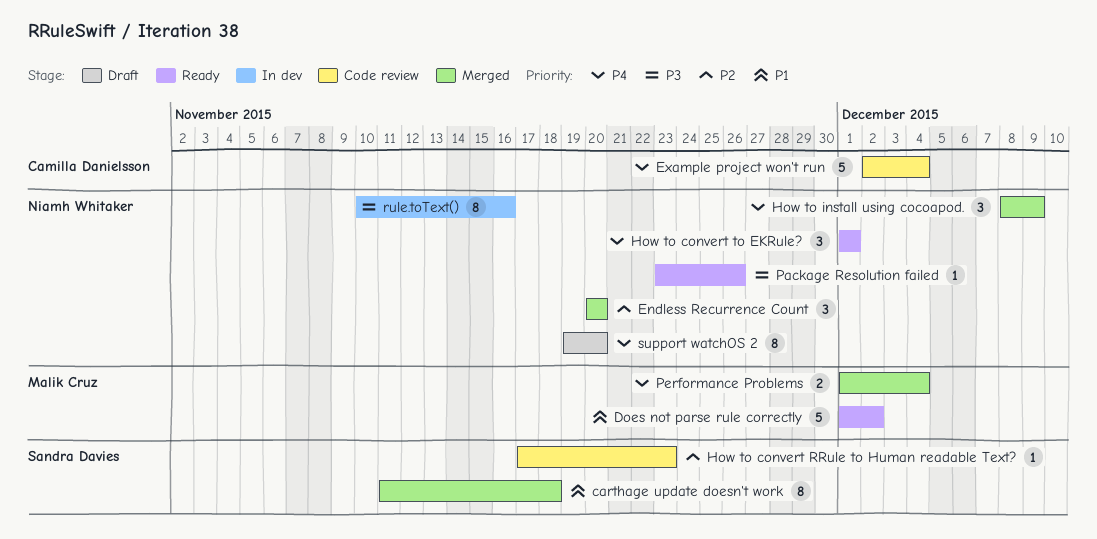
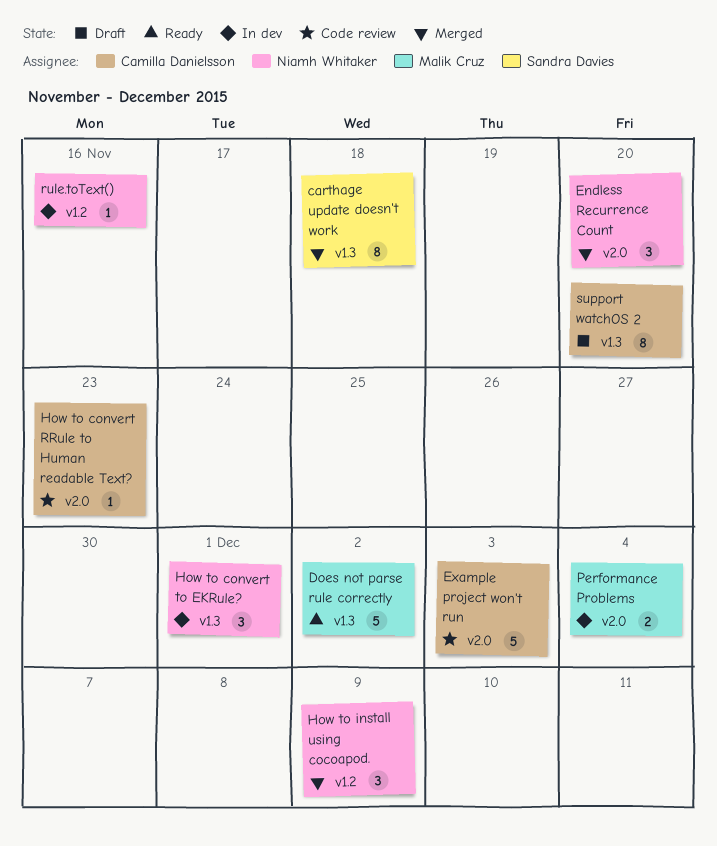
Example project won't run, due: Dec 4 -> Dec 3
How to convert RRule to Human readable Text?, owner: Sandra Davies -> Camilla Danielsson
How to convert to EKRule?, status: Ready -> In dev
Package Resolution failed: present -> none
Performance Problems, status: Merged -> In dev
rule.toText(), estimate: 8 -> 1
support watchOS 2, owner: Niamh Whitaker -> Camilla Danielsson

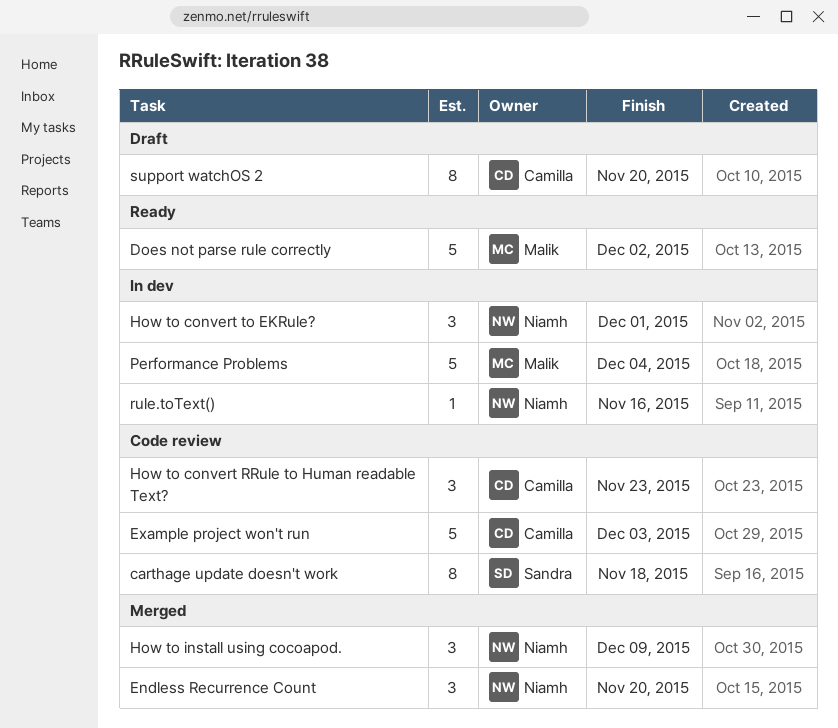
carthage update doesn't work, status: Merged -> Code review
How to convert RRule to Human readable Text?, estimate: 1 -> 3
Performance Problems, estimate: 2 -> 5

